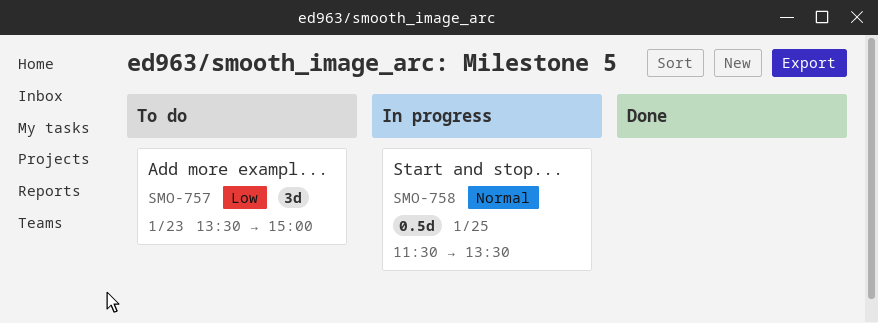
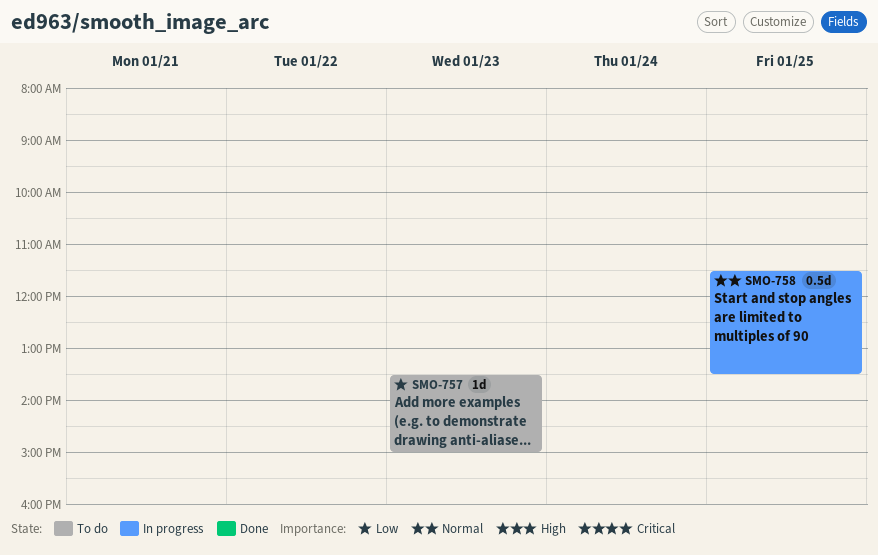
SMO-757, estimate: 3d -> 1d

